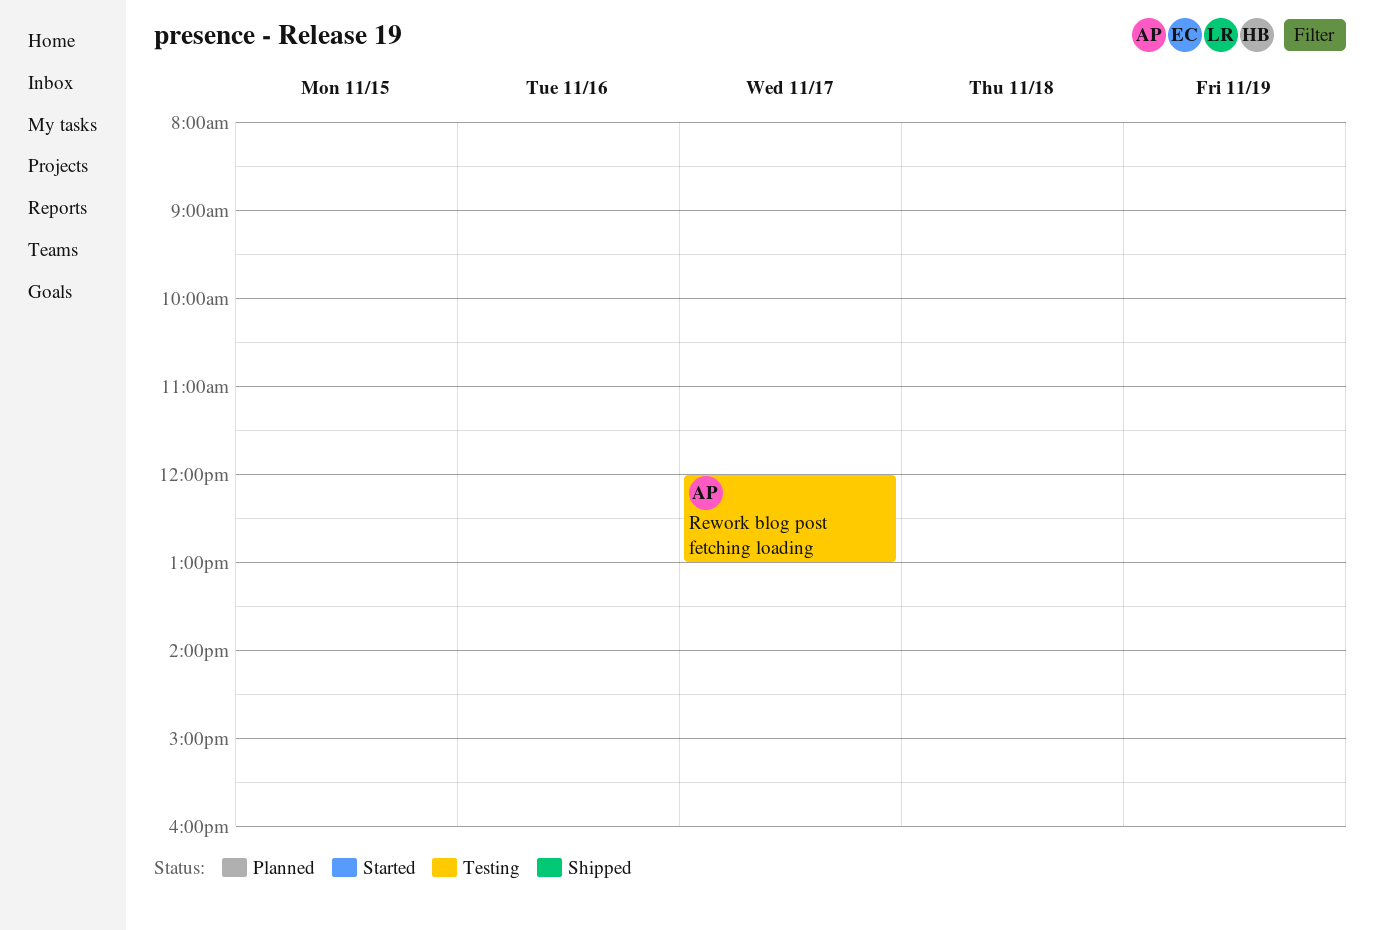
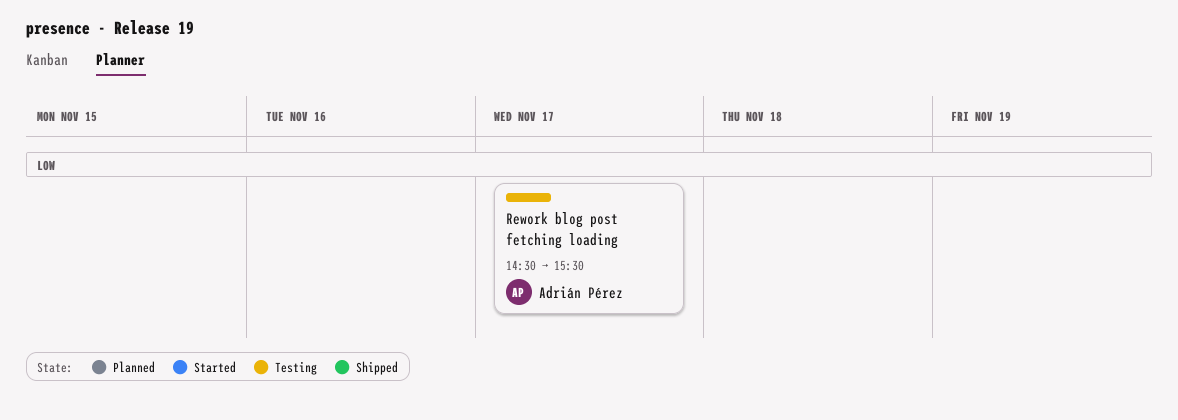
Rework blog post fetching loading, begins: 12:00 -> 14:30
Rework blog post fetching loading, ends: 13:00 -> 15:30

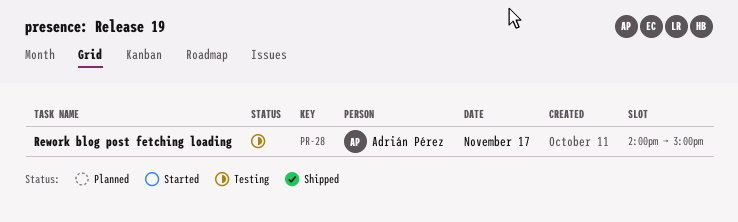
Rework blog post fetching loading, begins: 14:30 -> 14:00
Rework blog post fetching loading, ends: 15:30 -> 15:00

